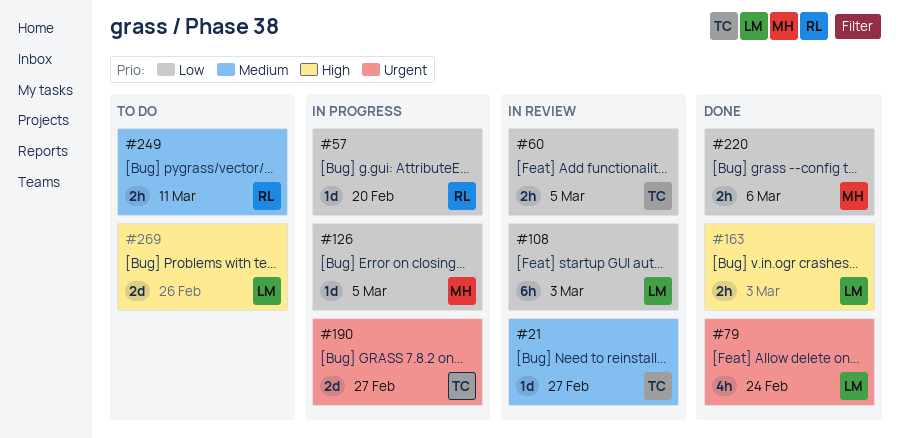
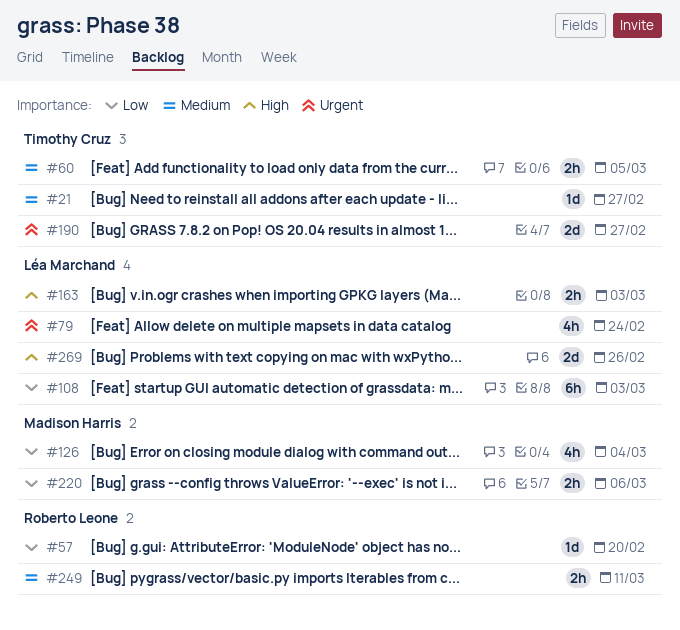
#60, priority: Low -> Medium
#126, estimate: 1d -> 4h
#126, due: Mar 5 -> Mar 4

